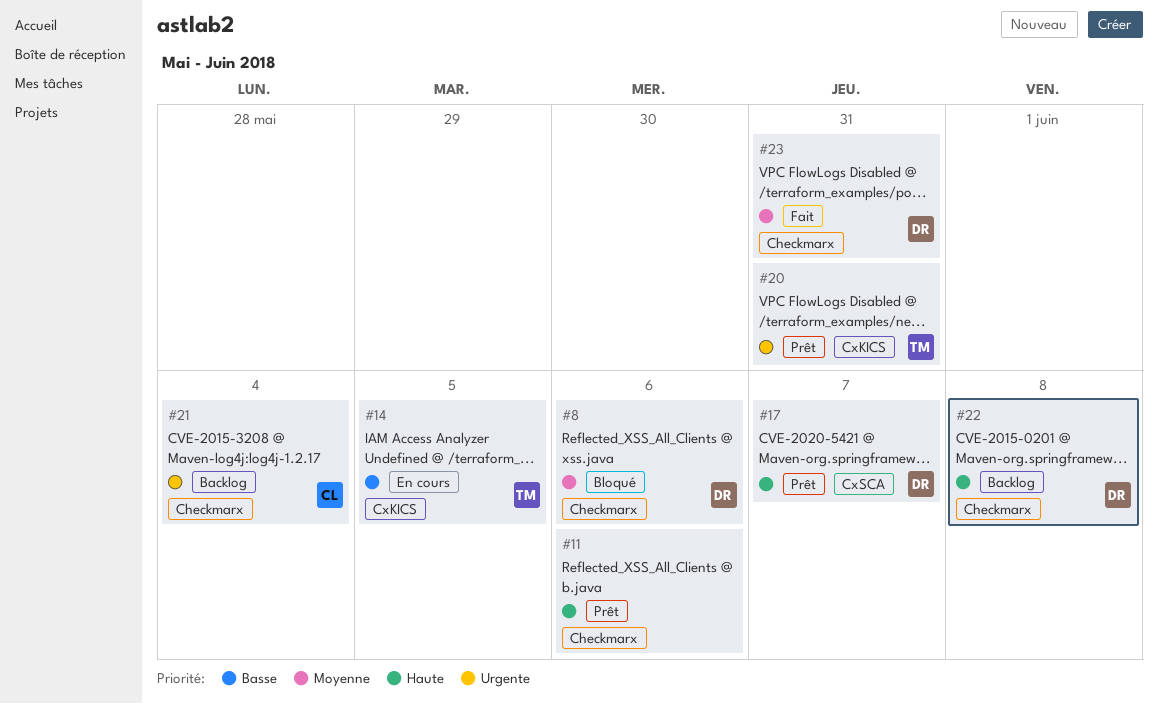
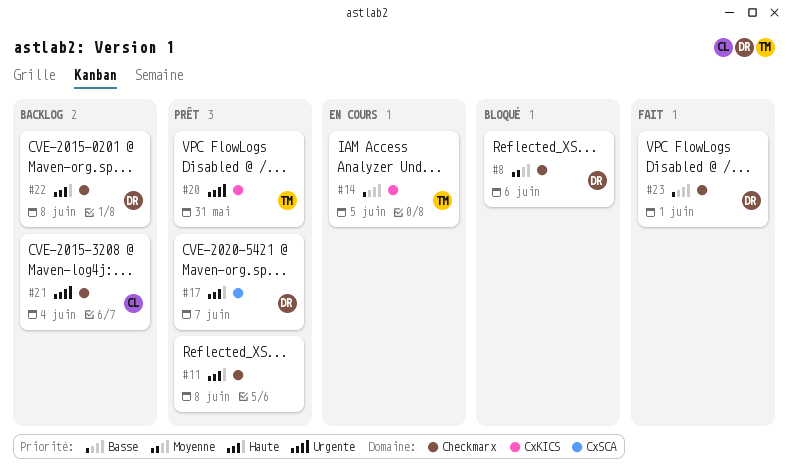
#11, due: Jun 6 -> Jun 8
#23, priority: Moyenne -> Basse
#23, due: May 31 -> Jun 1

